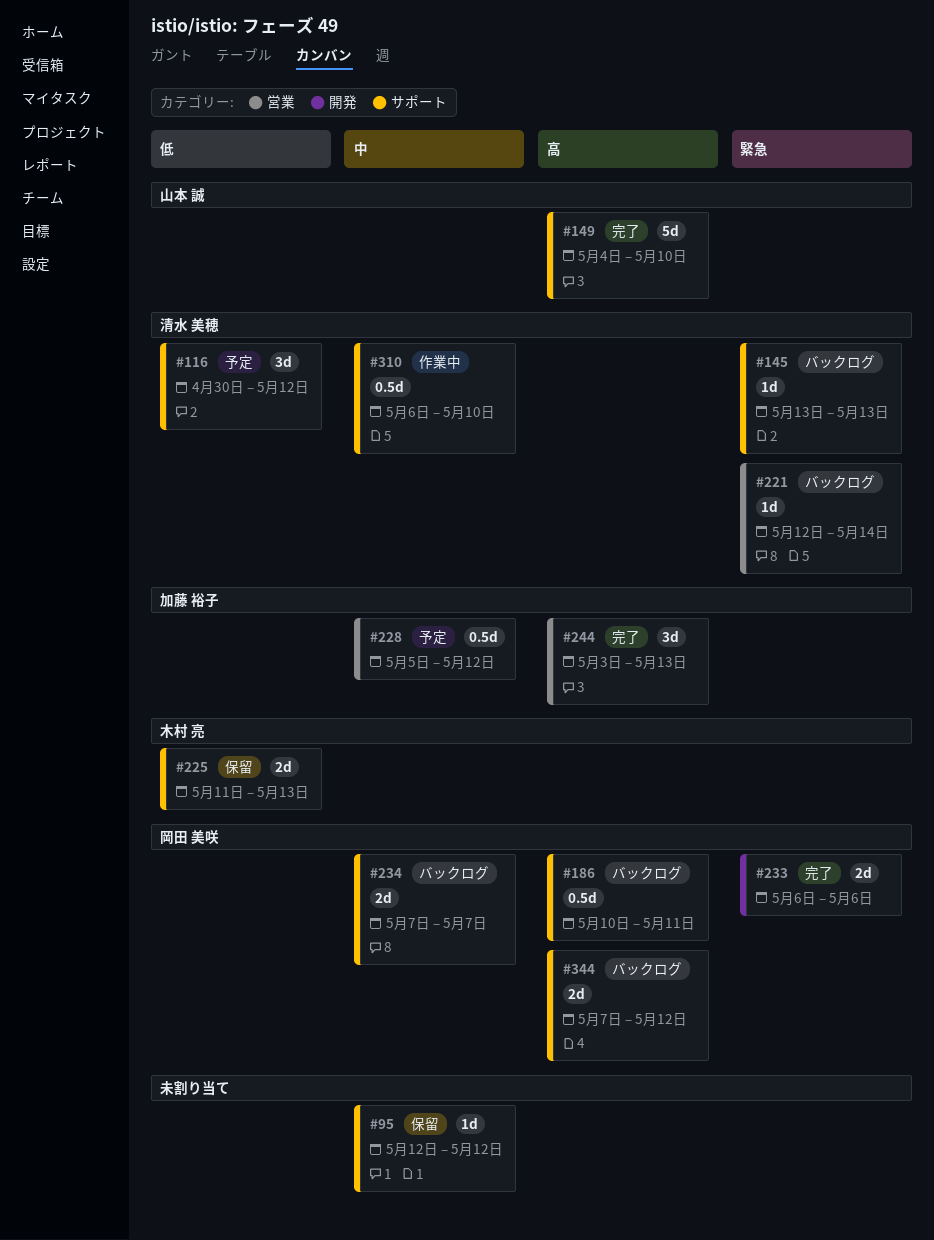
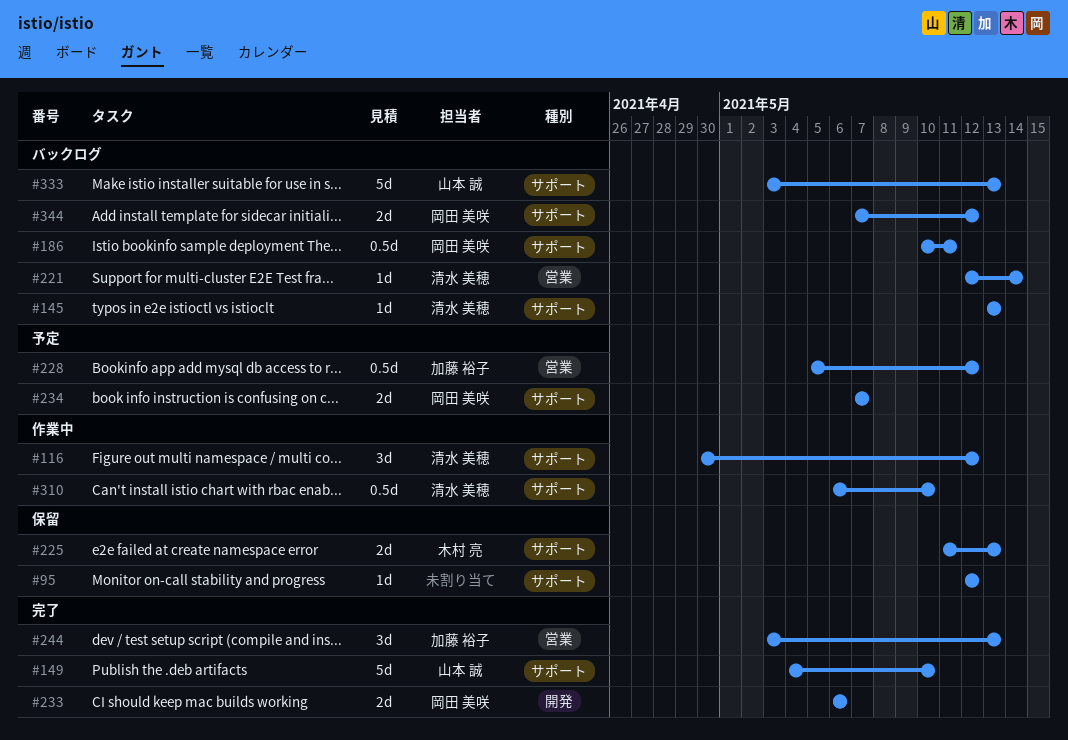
#116, status: 予定 -> 作業中
#234, status: バックログ -> 予定
#333: none -> present

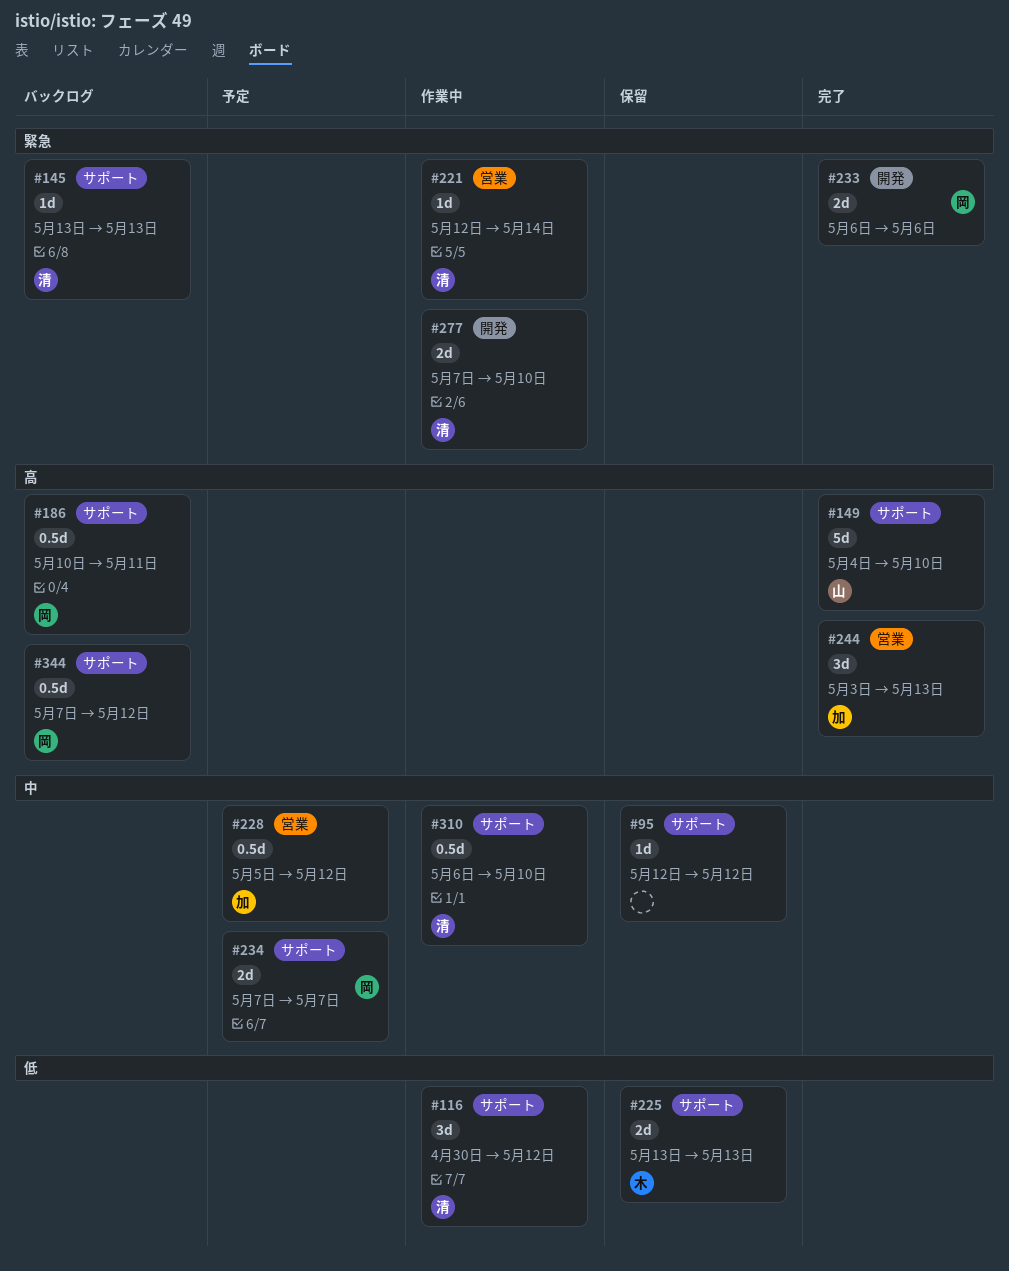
#221, status: バックログ -> 作業中
#225, start: May 11 -> May 13
#277: none -> present
#333: present -> none
#344, estimate: 2d -> 0.5d

